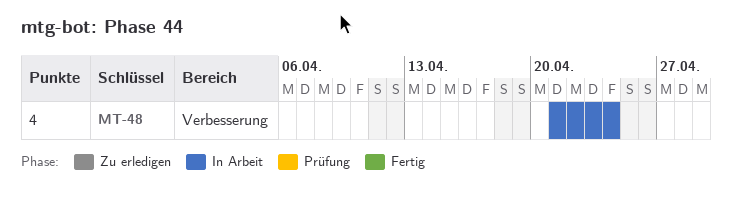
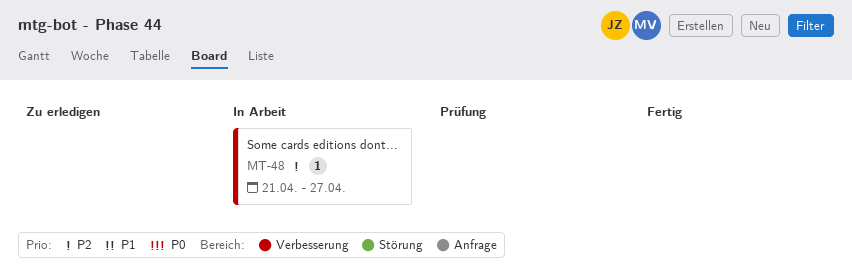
MT-48, estimate: 4 -> 1
MT-48, due: Apr 24 -> Apr 27

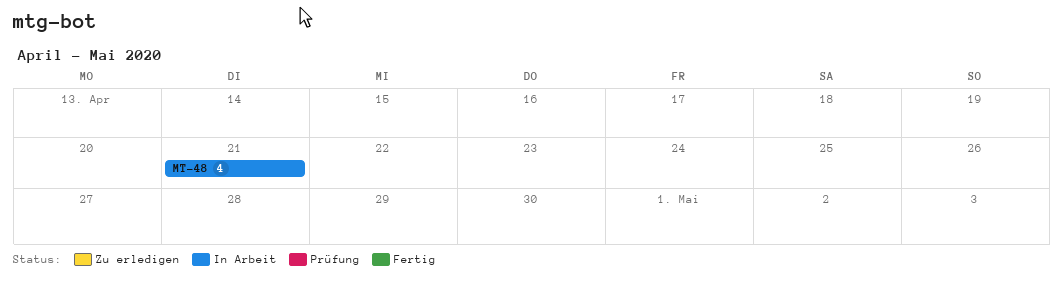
MT-48, estimate: 1 -> 4
MT-48, due: Apr 27 -> Apr 21

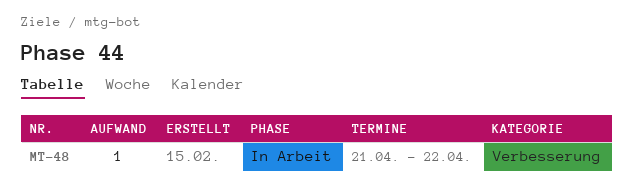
MT-48, estimate: 4 -> 1
MT-48, due: Apr 21 -> Apr 22

